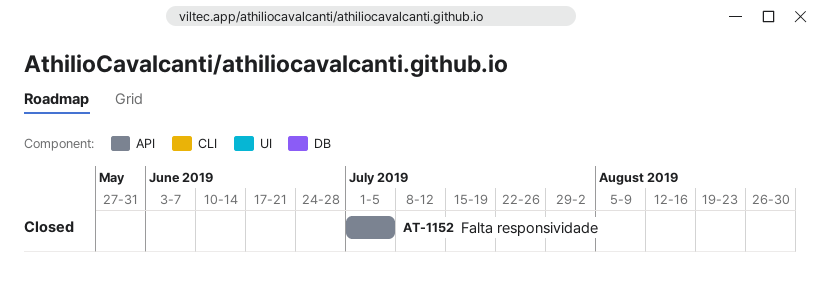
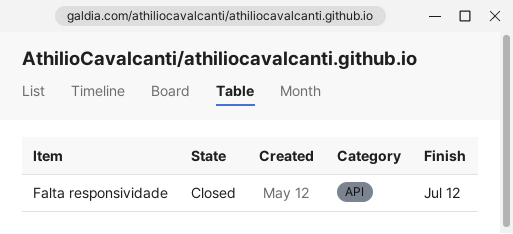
Falta responsividade, due: Jul 5 -> Jul 12

